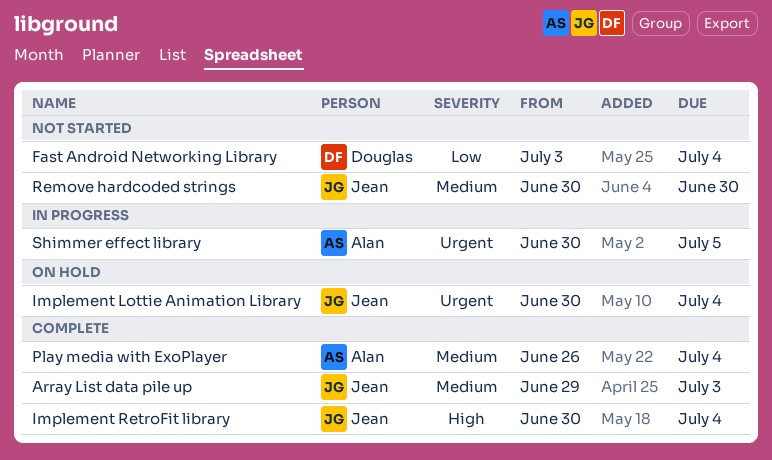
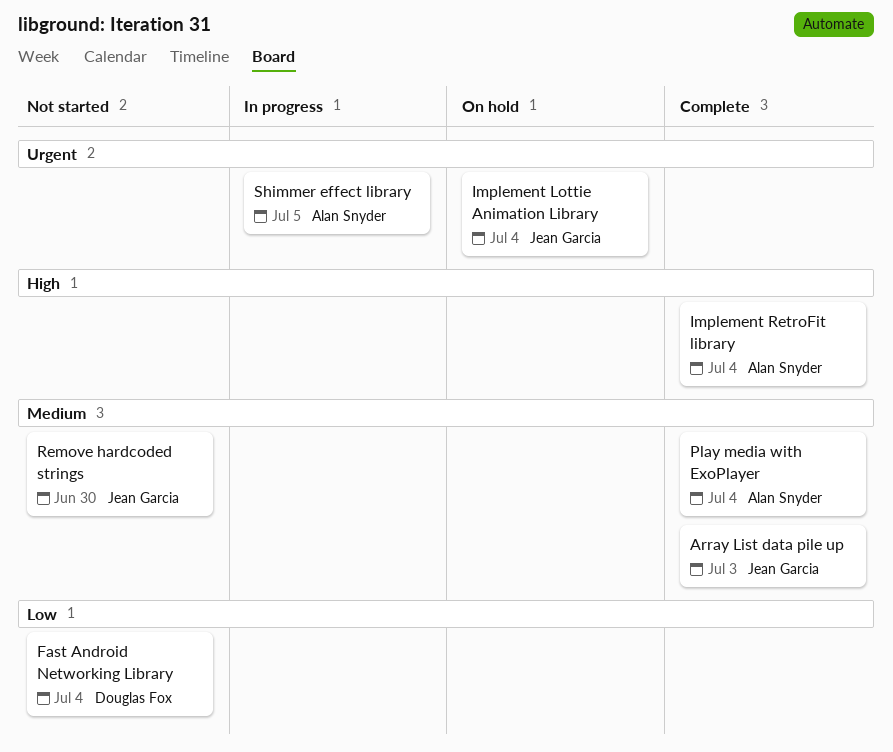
Implement RetroFit library, owner: Jean Garcia -> Alan Snyder

